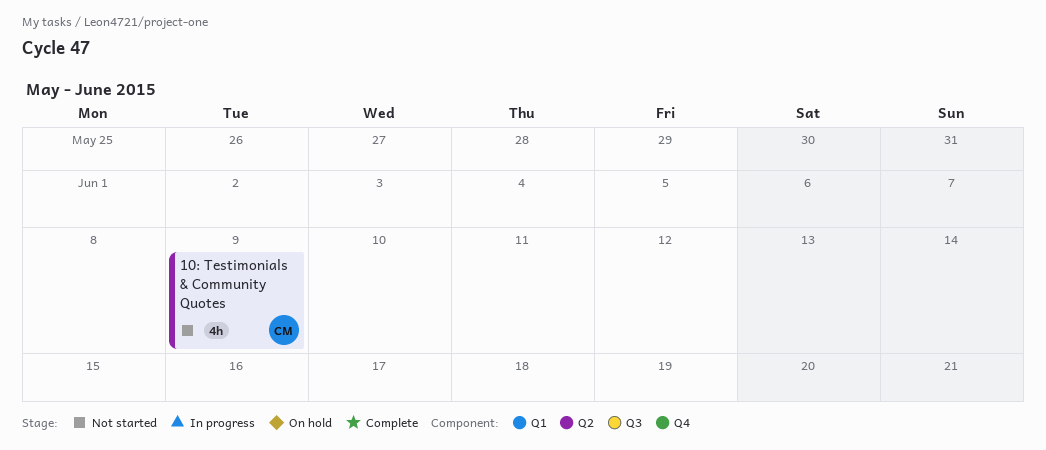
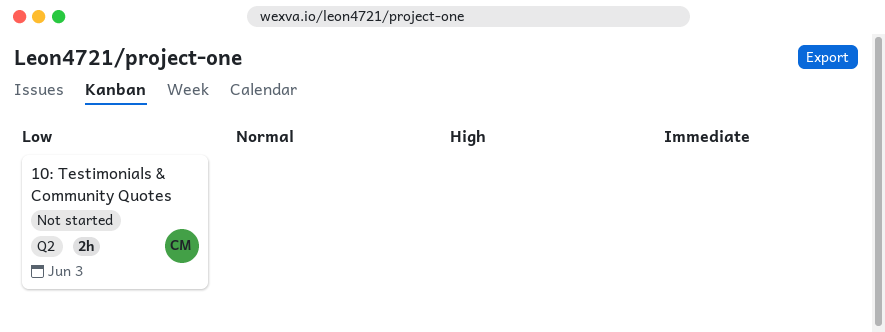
10: Testimonials & Community Quotes, estimate: 4h -> 2h
10: Testimonials & Community Quotes, due: Jun 9 -> Jun 3

